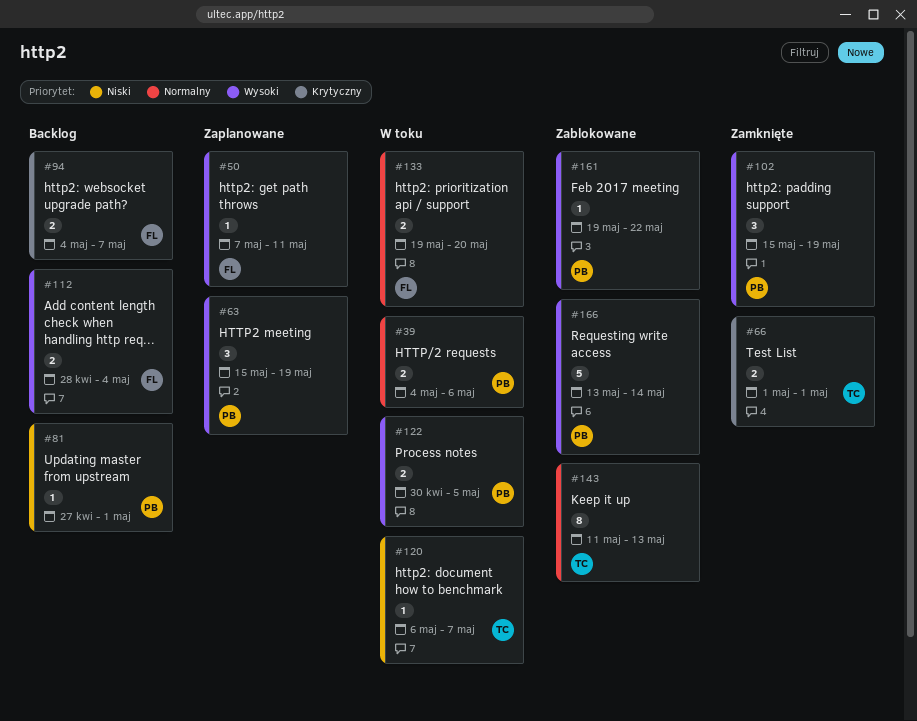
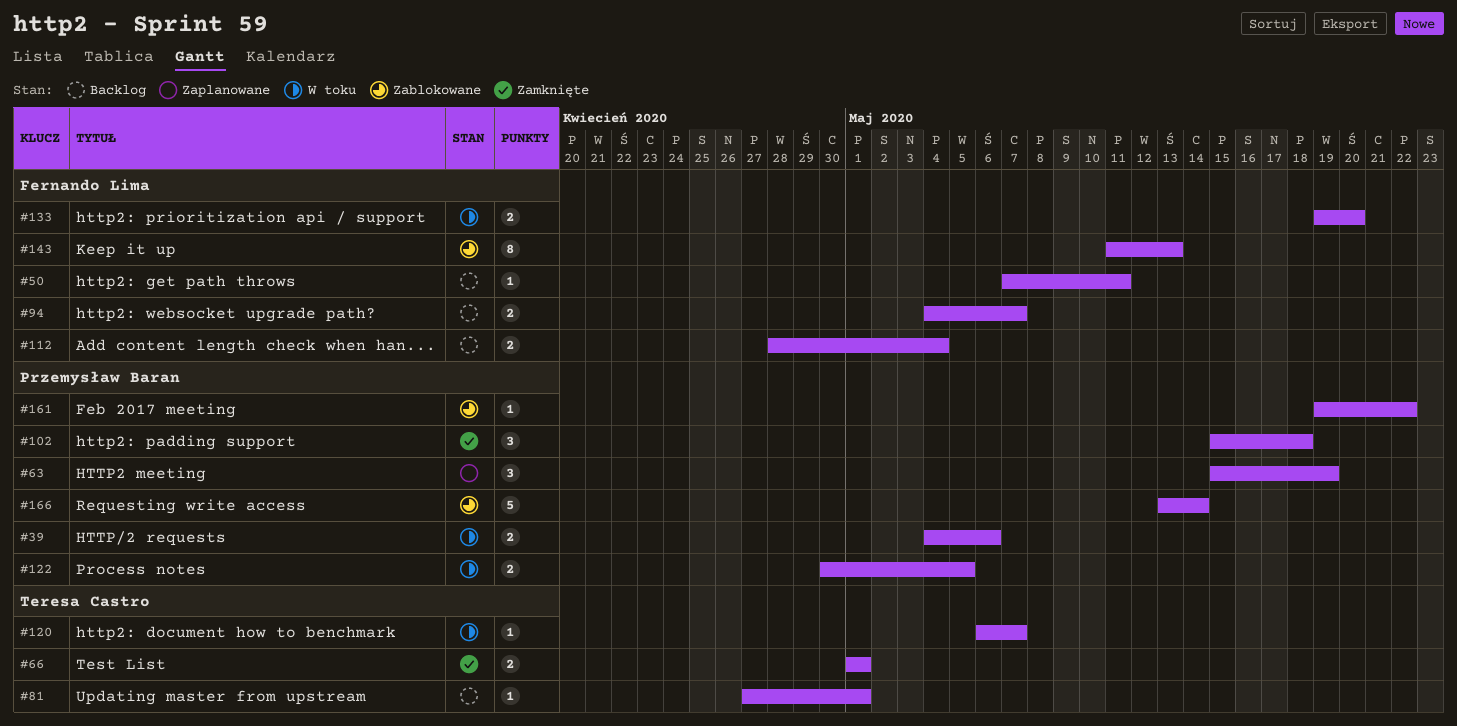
#50, status: Zaplanowane -> Backlog
#81, owner: Przemysław Baran -> Teresa Castro
#102, due: May 19 -> May 18
#143, owner: Teresa Castro -> Fernando Lima

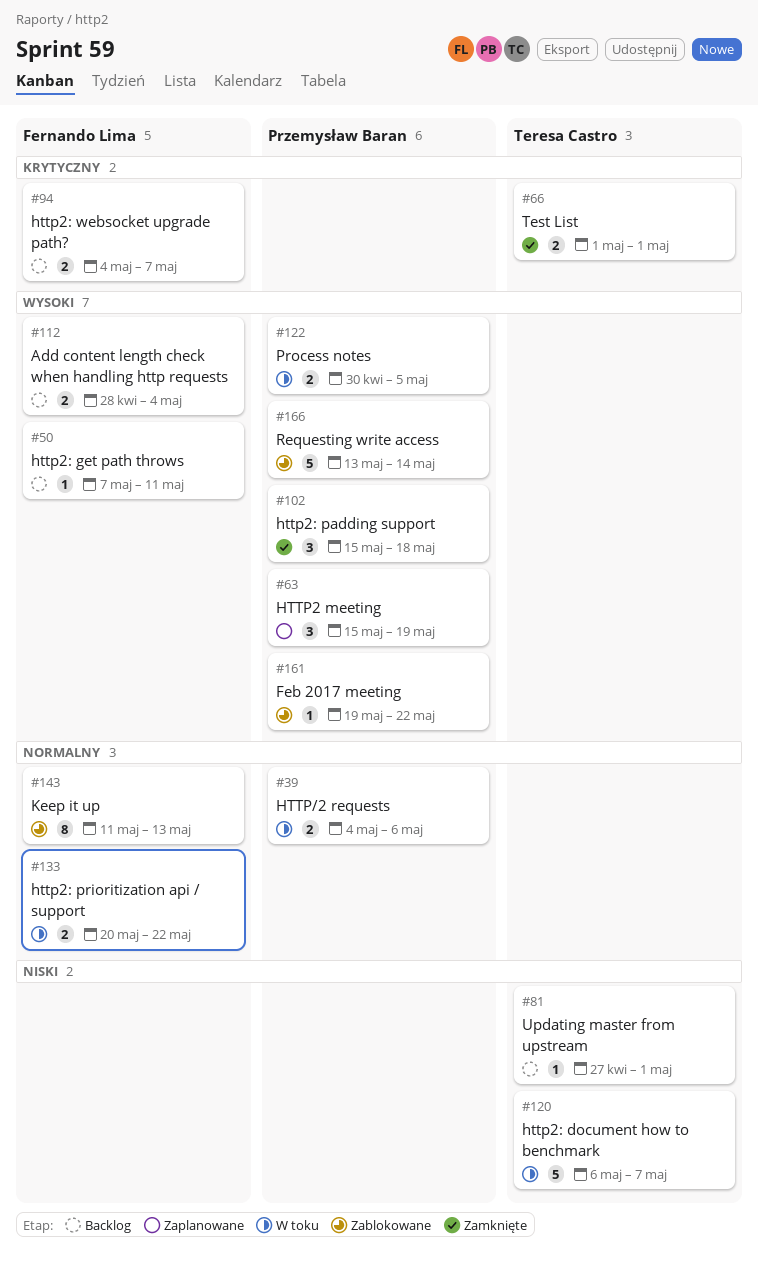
#120, estimate: 1 -> 5
#133, start: May 19 -> May 20
#133, due: May 20 -> May 22

